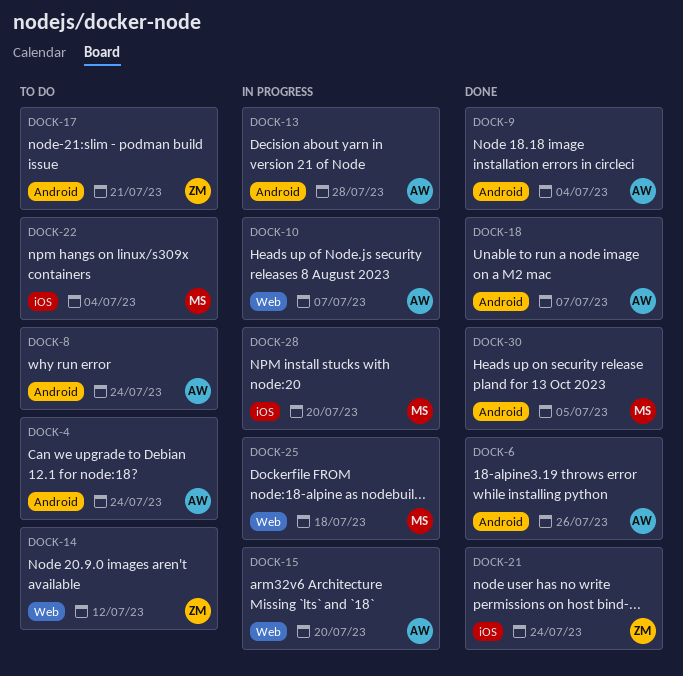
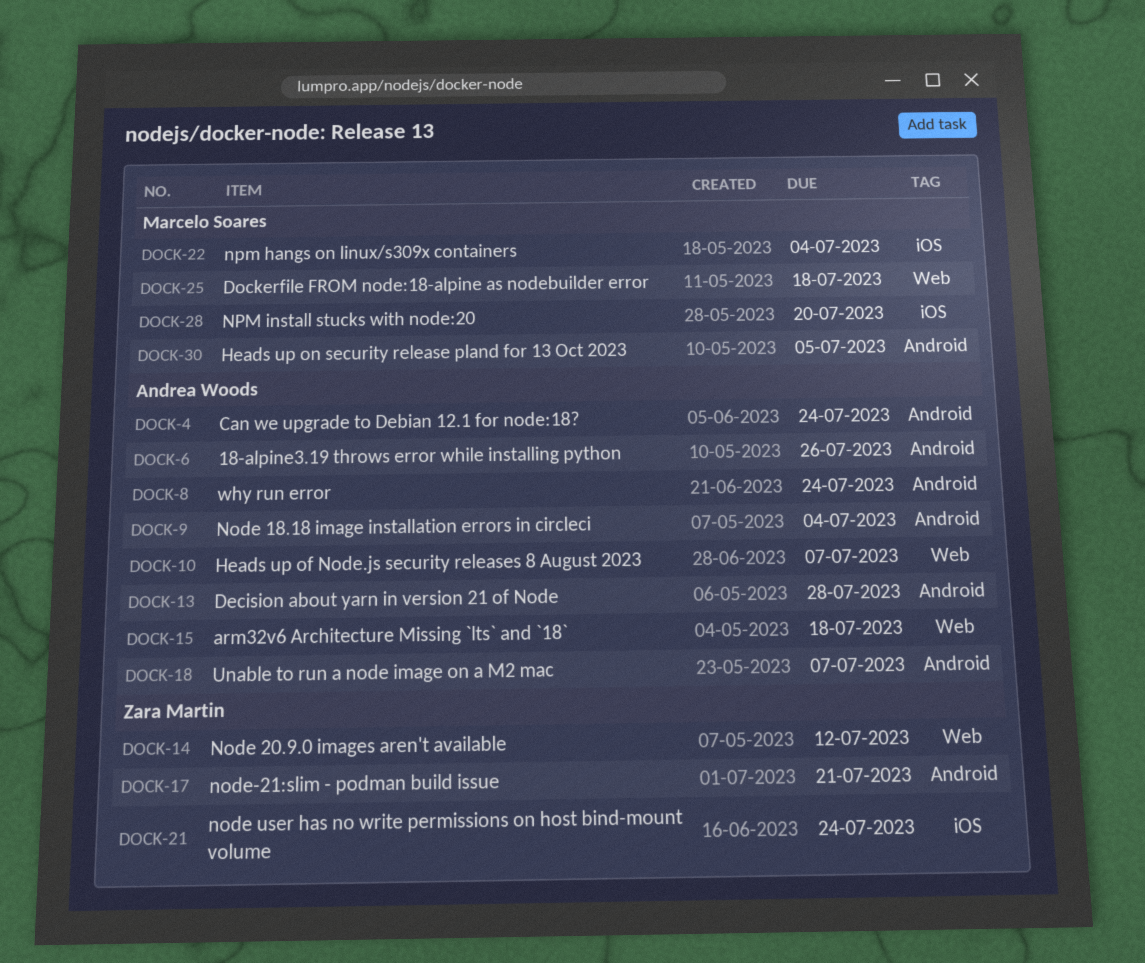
DOCK-15, due: Jul 20 -> Jul 18

